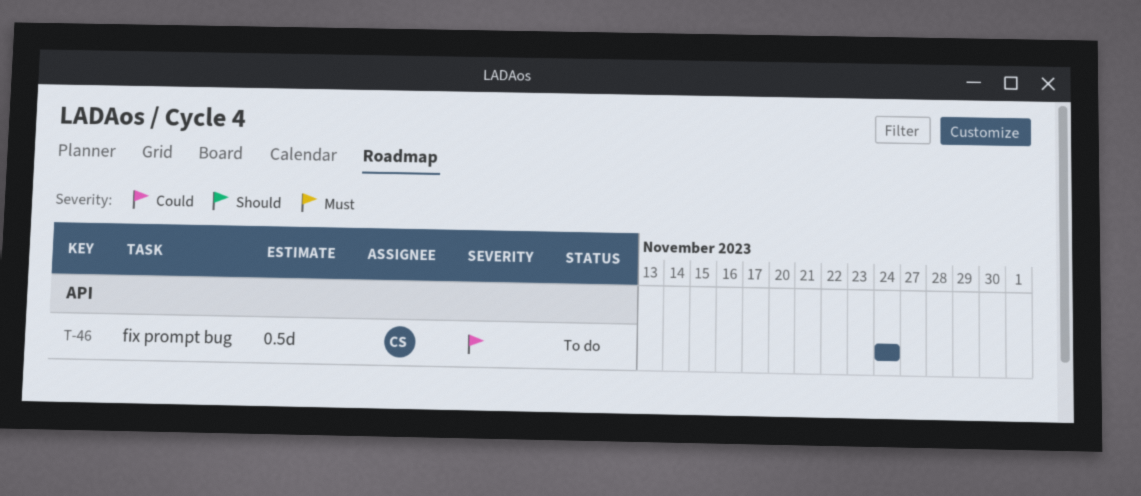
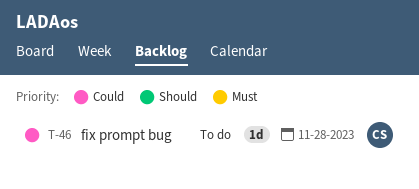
T-46, estimate: 0.5d -> 1d
T-46, due: Nov 24 -> Nov 28

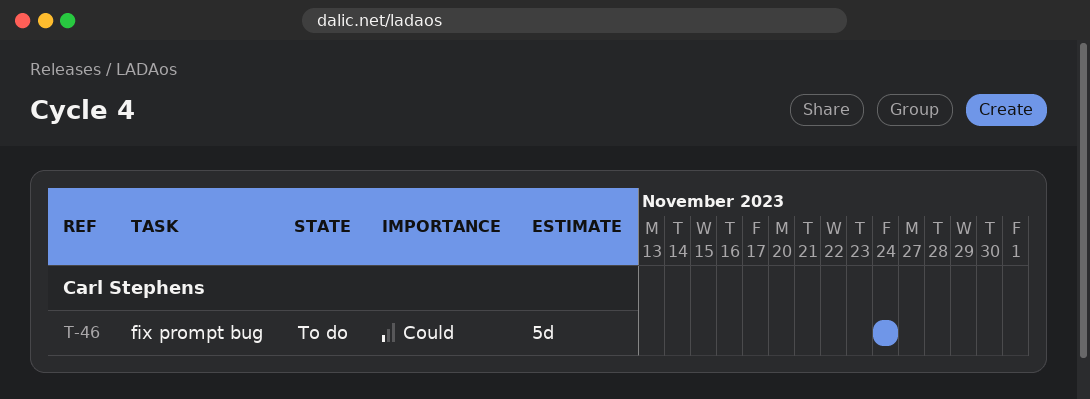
T-46, estimate: 1d -> 5d
T-46, due: Nov 28 -> Nov 24

